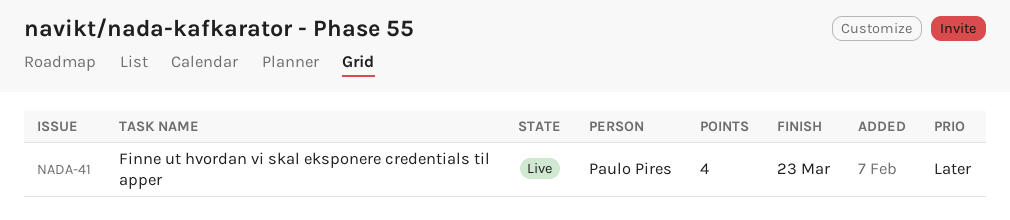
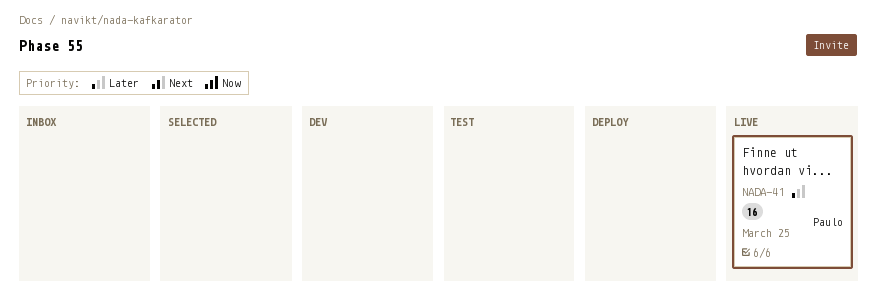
NADA-41, estimate: 4 -> 16
NADA-41, due: Mar 23 -> Mar 25

